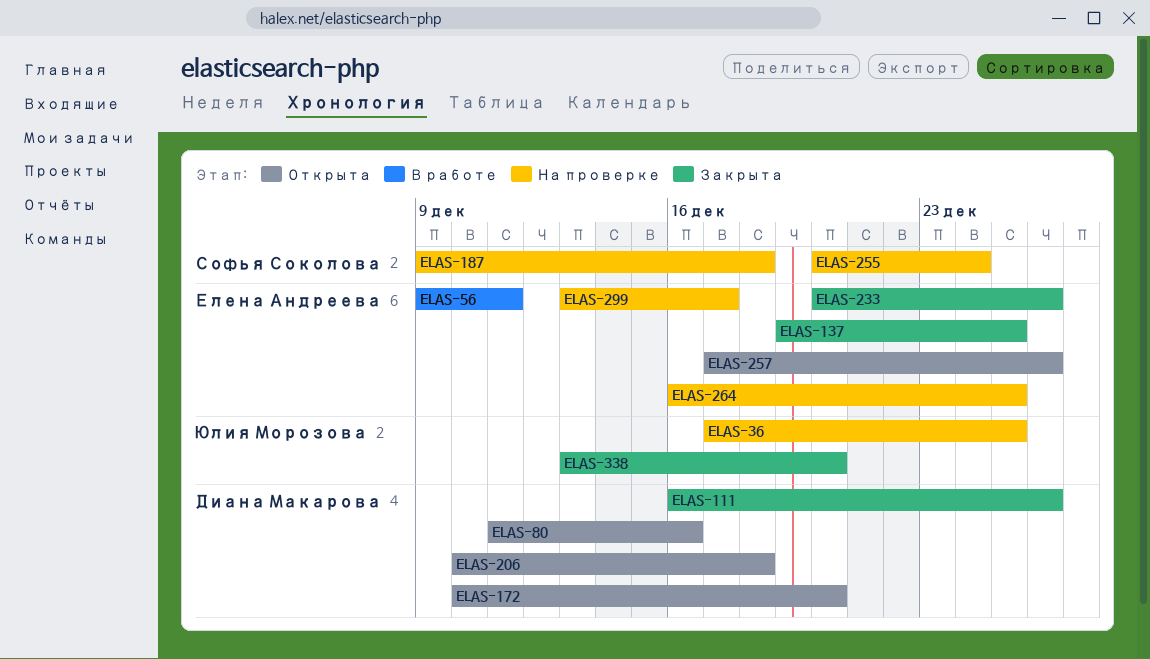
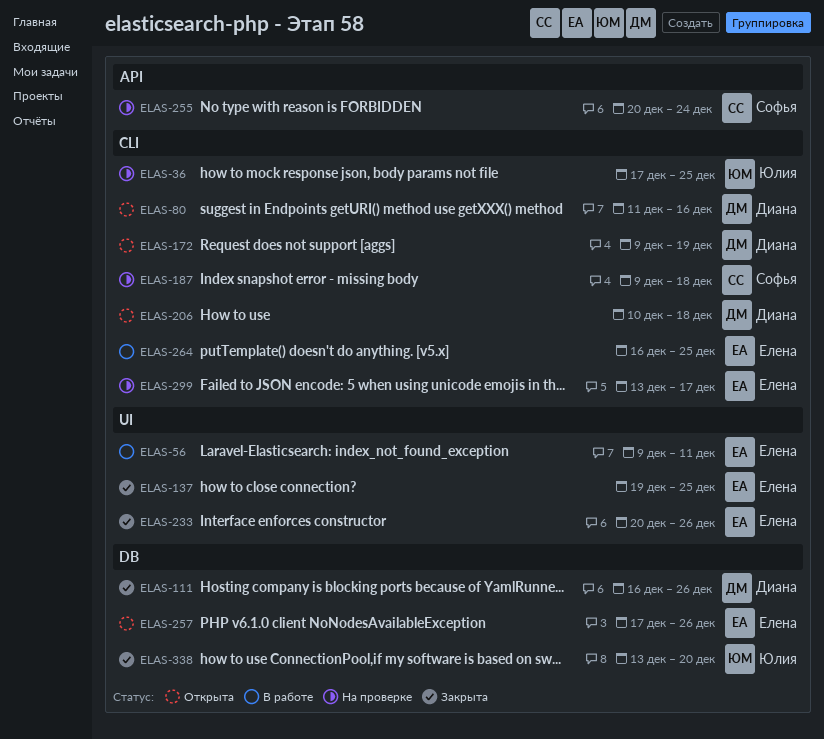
ELAS-172, start: Dec 10 -> Dec 9
ELAS-172, due: Dec 20 -> Dec 19
ELAS-264, status: На проверке -> В работе

